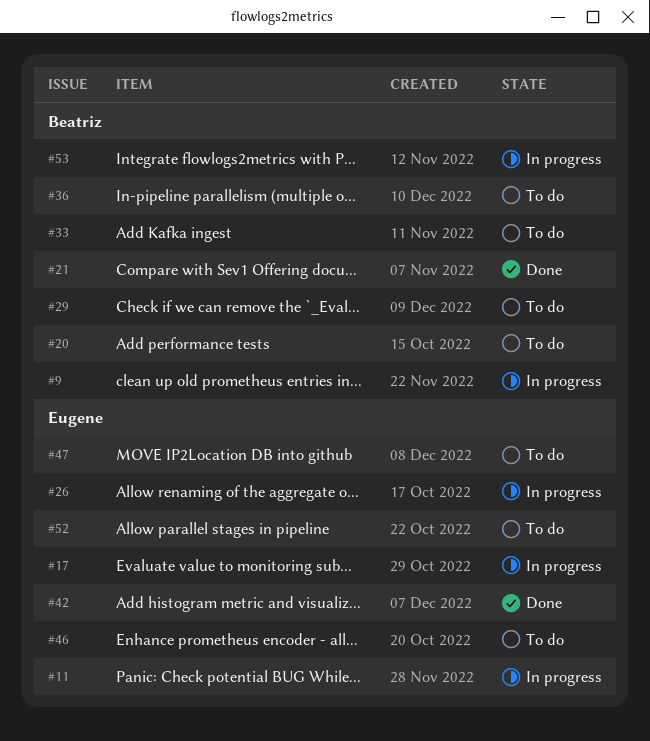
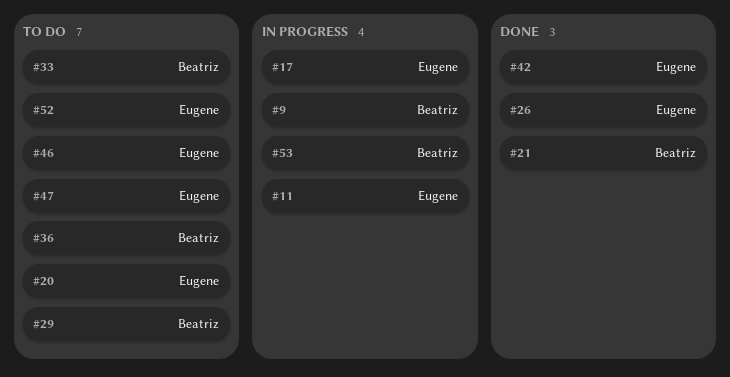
#20, owner: Beatriz -> Eugene
#26, status: In progress -> Done

